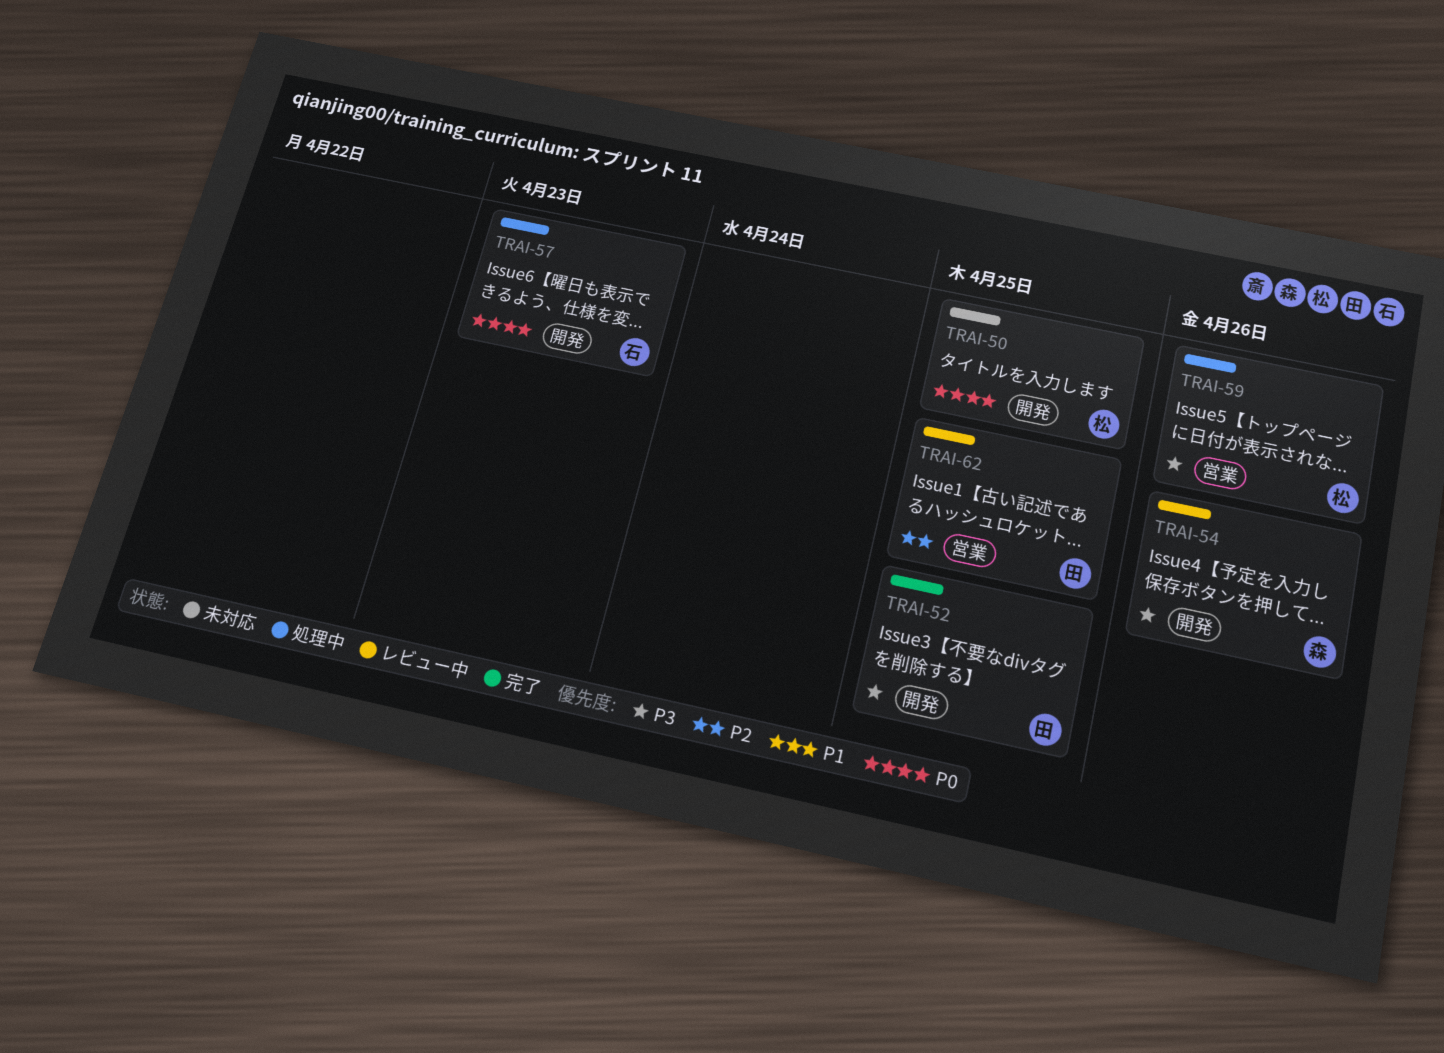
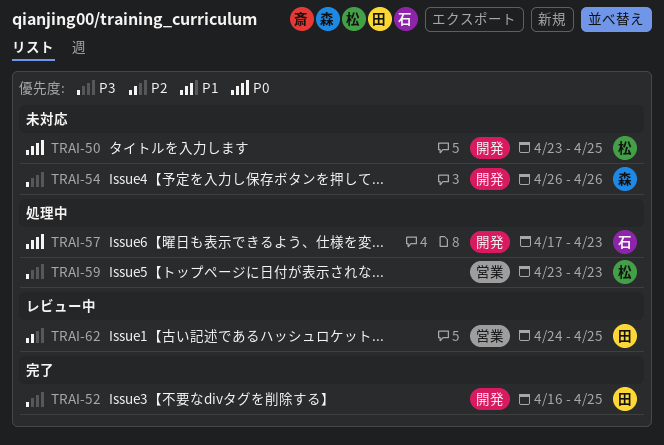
TRAI-54, status: レビュー中 -> 未対応
TRAI-59, due: Apr 26 -> Apr 23

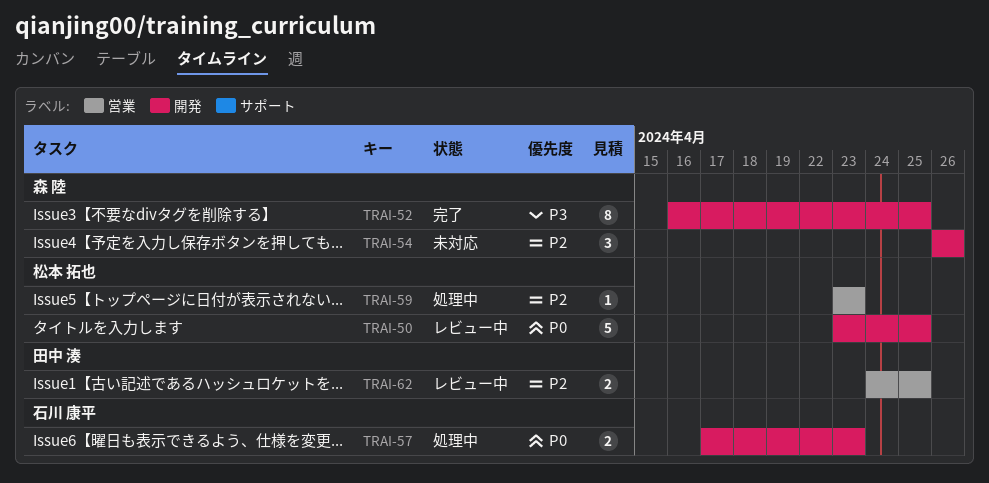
TRAI-50, status: 未対応 -> レビュー中
TRAI-52, owner: 田中 湊 -> 森 陸
TRAI-54, priority: P3 -> P2
TRAI-59, priority: P3 -> P2

